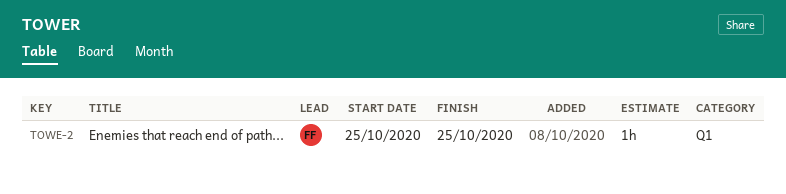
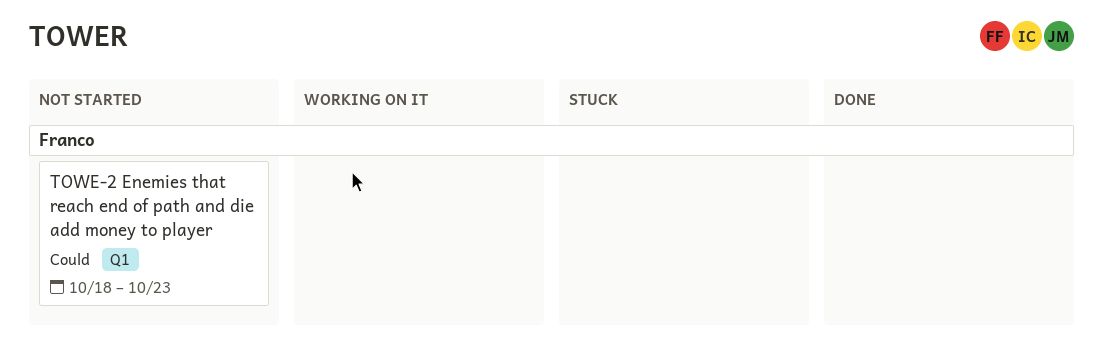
TOWE-2, start: Oct 25 -> Oct 18
TOWE-2, due: Oct 25 -> Oct 23

